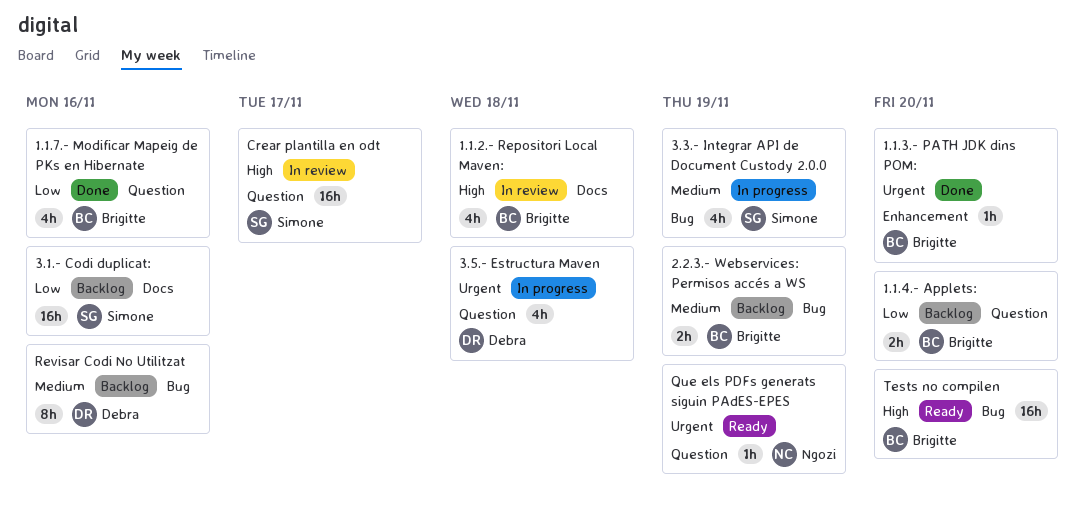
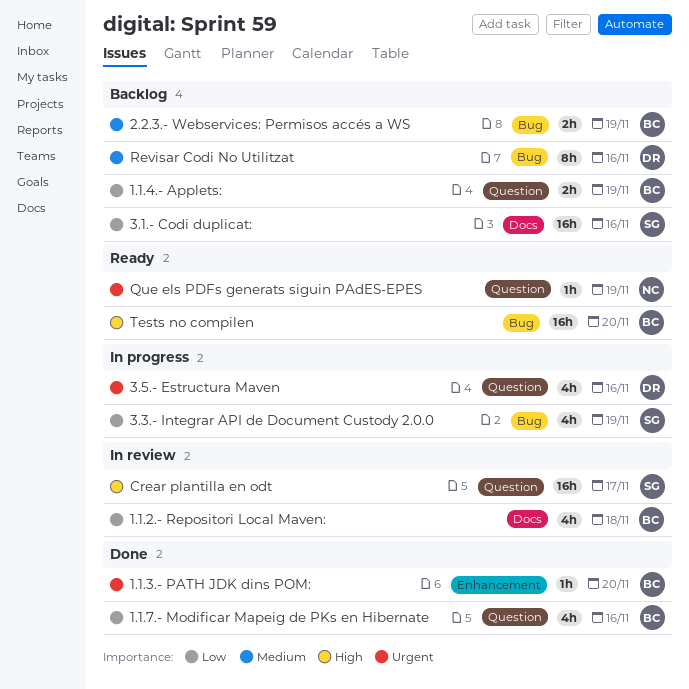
1.1.2.- Repositori Local Maven:, priority: High -> Low
1.1.4.- Applets:, due: Nov 20 -> Nov 19
3.3.- Integrar API de Document Custody 2.0.0, priority: Medium -> Low
3.5.- Estructura Maven, due: Nov 18 -> Nov 16

